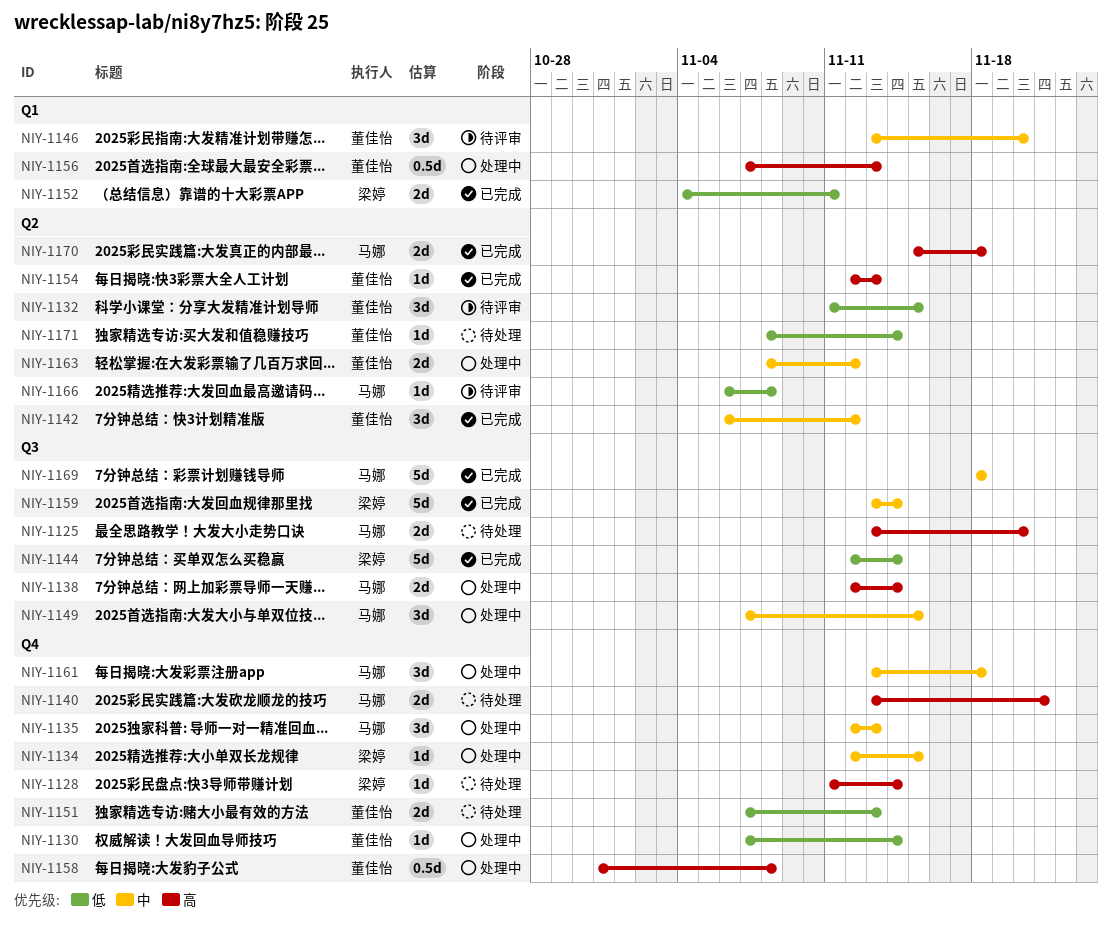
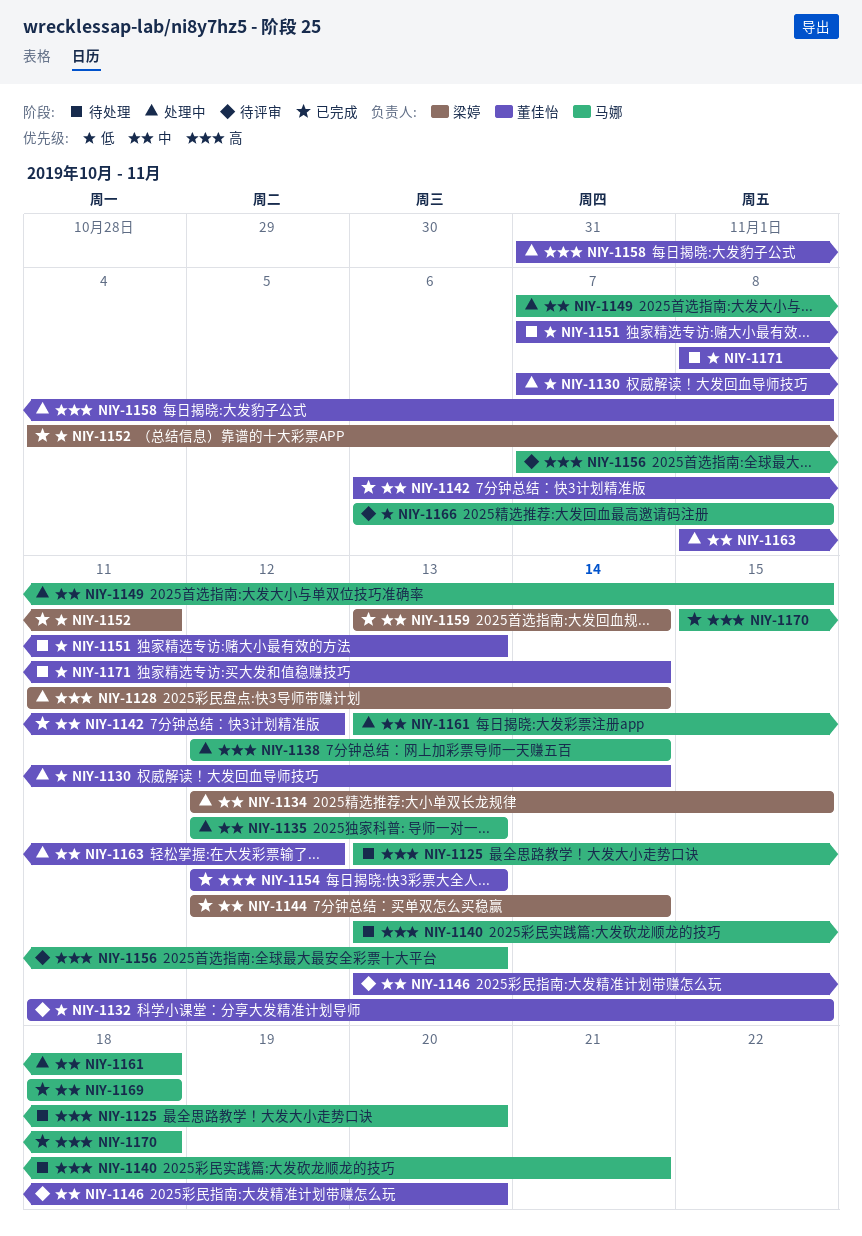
NIY-1128, status: 待处理 -> 处理中
NIY-1144, priority: 低 -> 中
NIY-1156, status: 处理中 -> 待评审
NIY-1156, owner: 董佳怡 -> 马娜

